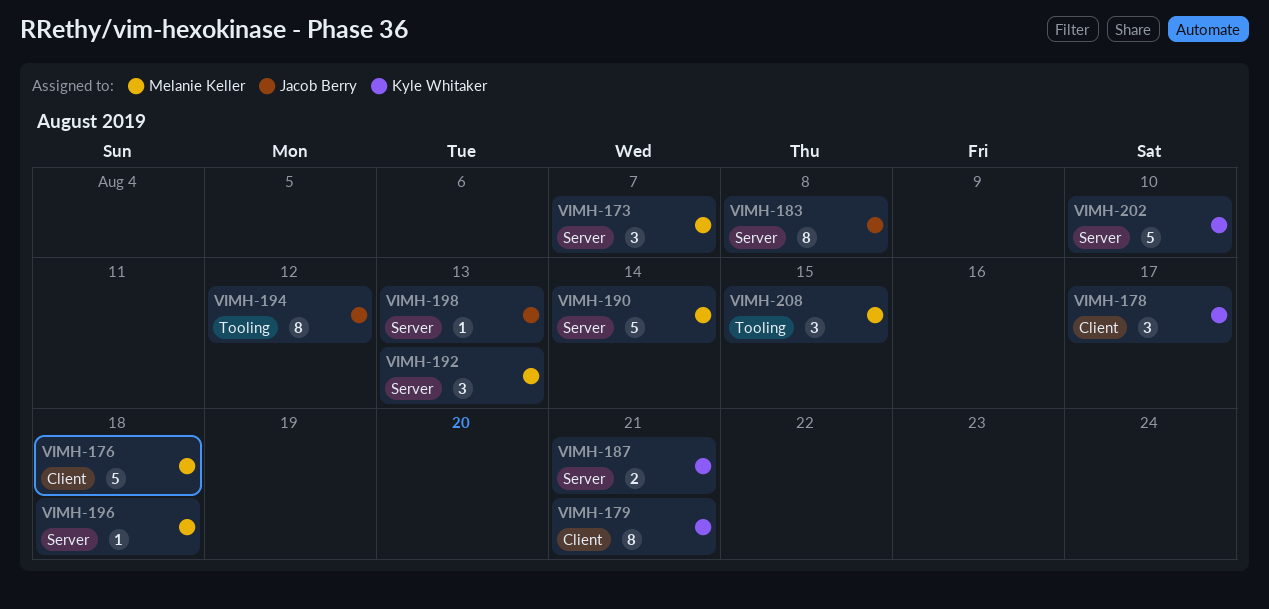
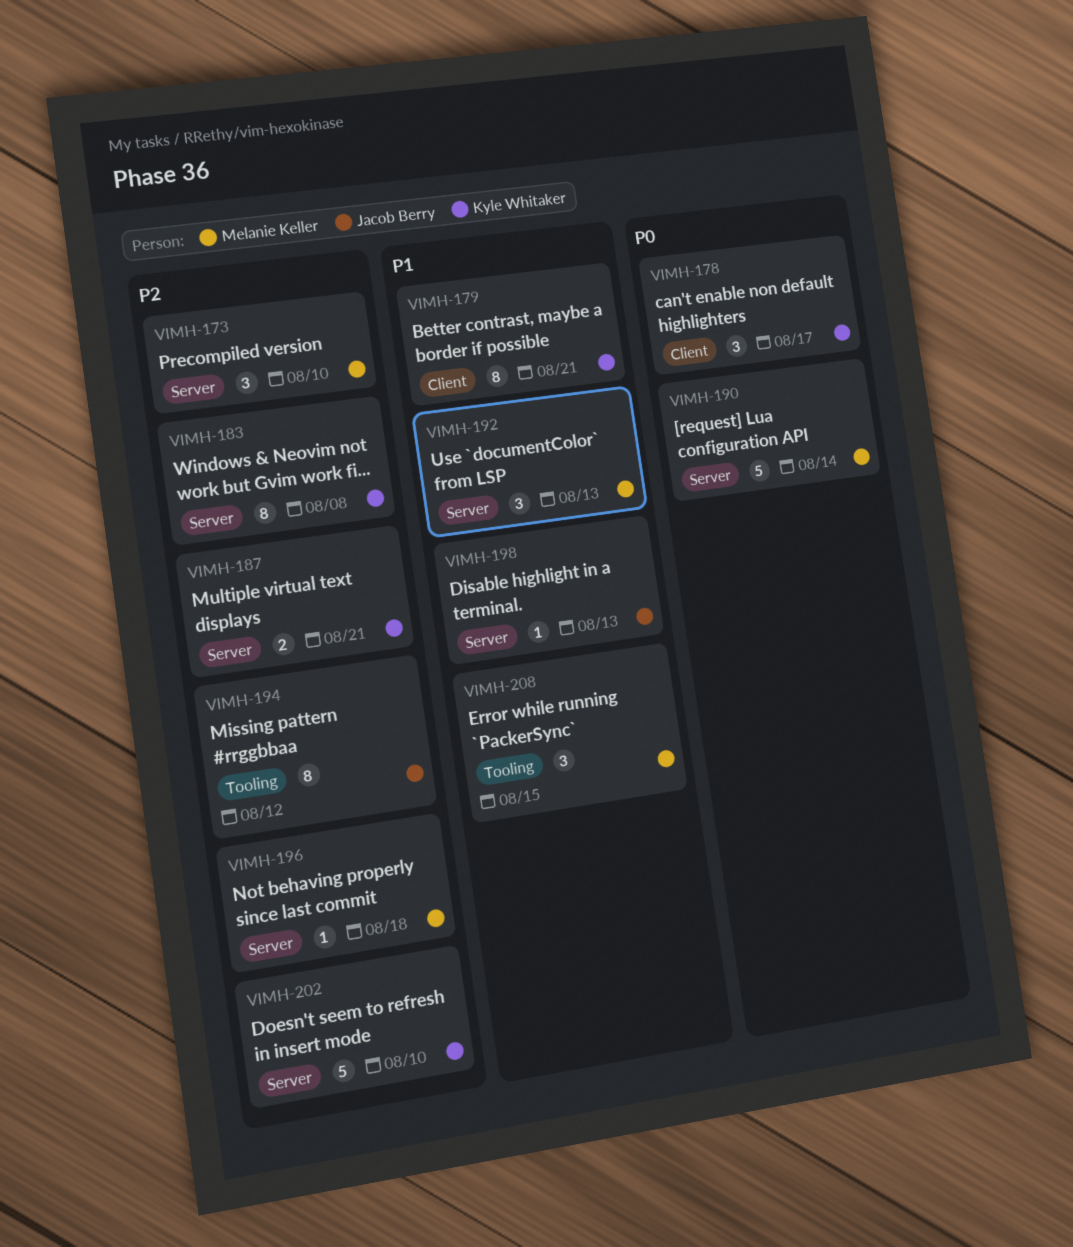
VIMH-173, due: Aug 7 -> Aug 10
VIMH-176: present -> none
VIMH-183, owner: Jacob Berry -> Kyle Whitaker

